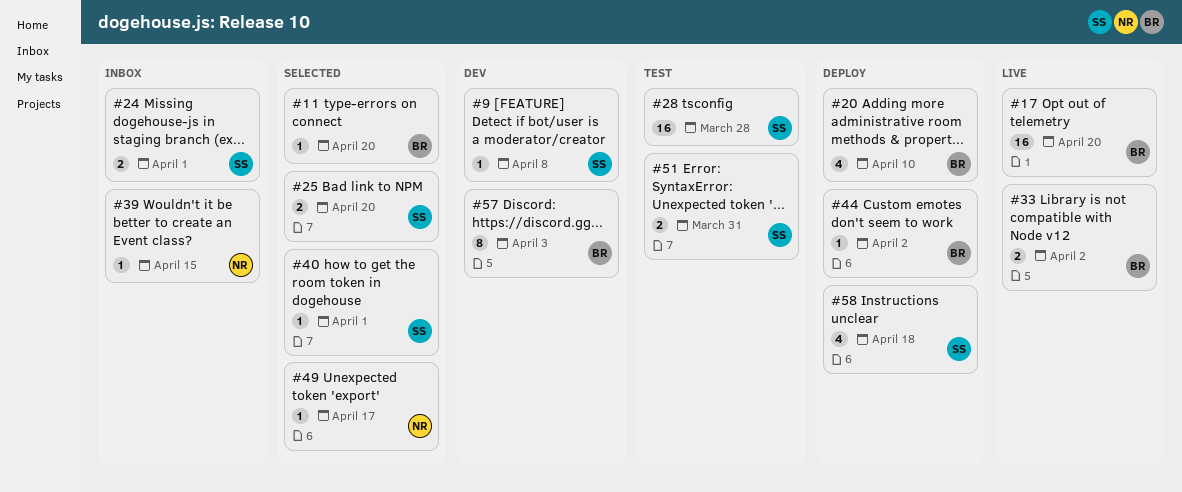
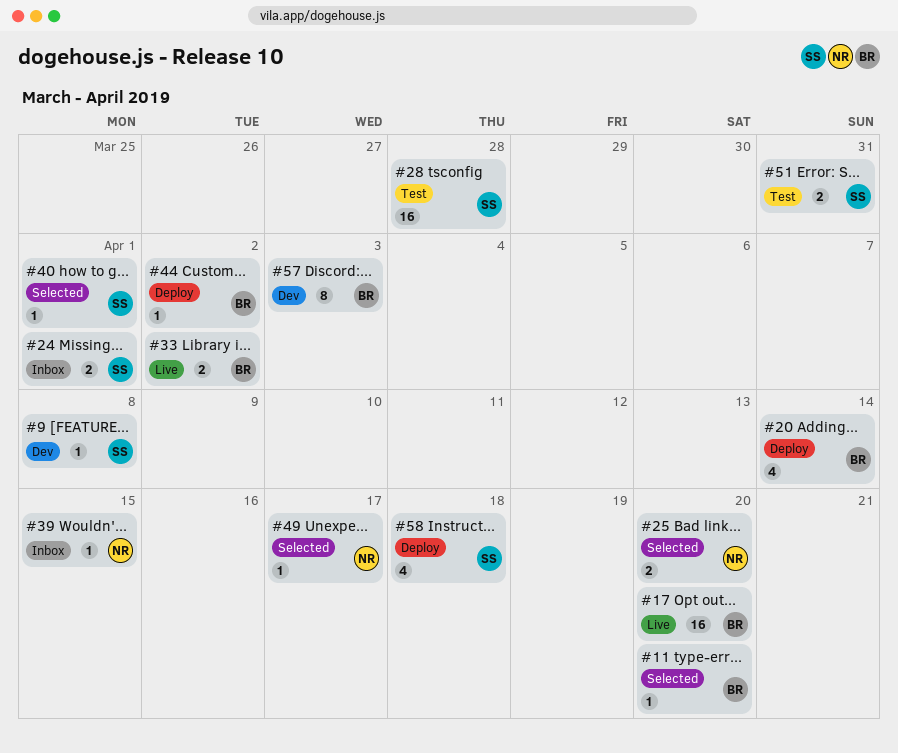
#20, due: Apr 10 -> Apr 14
#25, owner: SS -> NR

